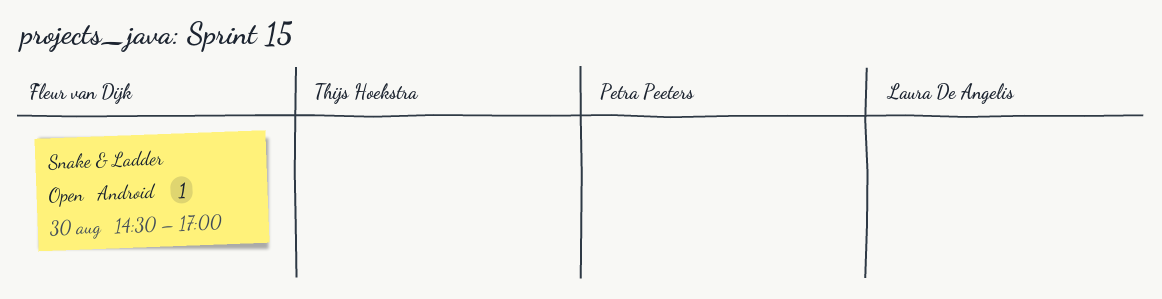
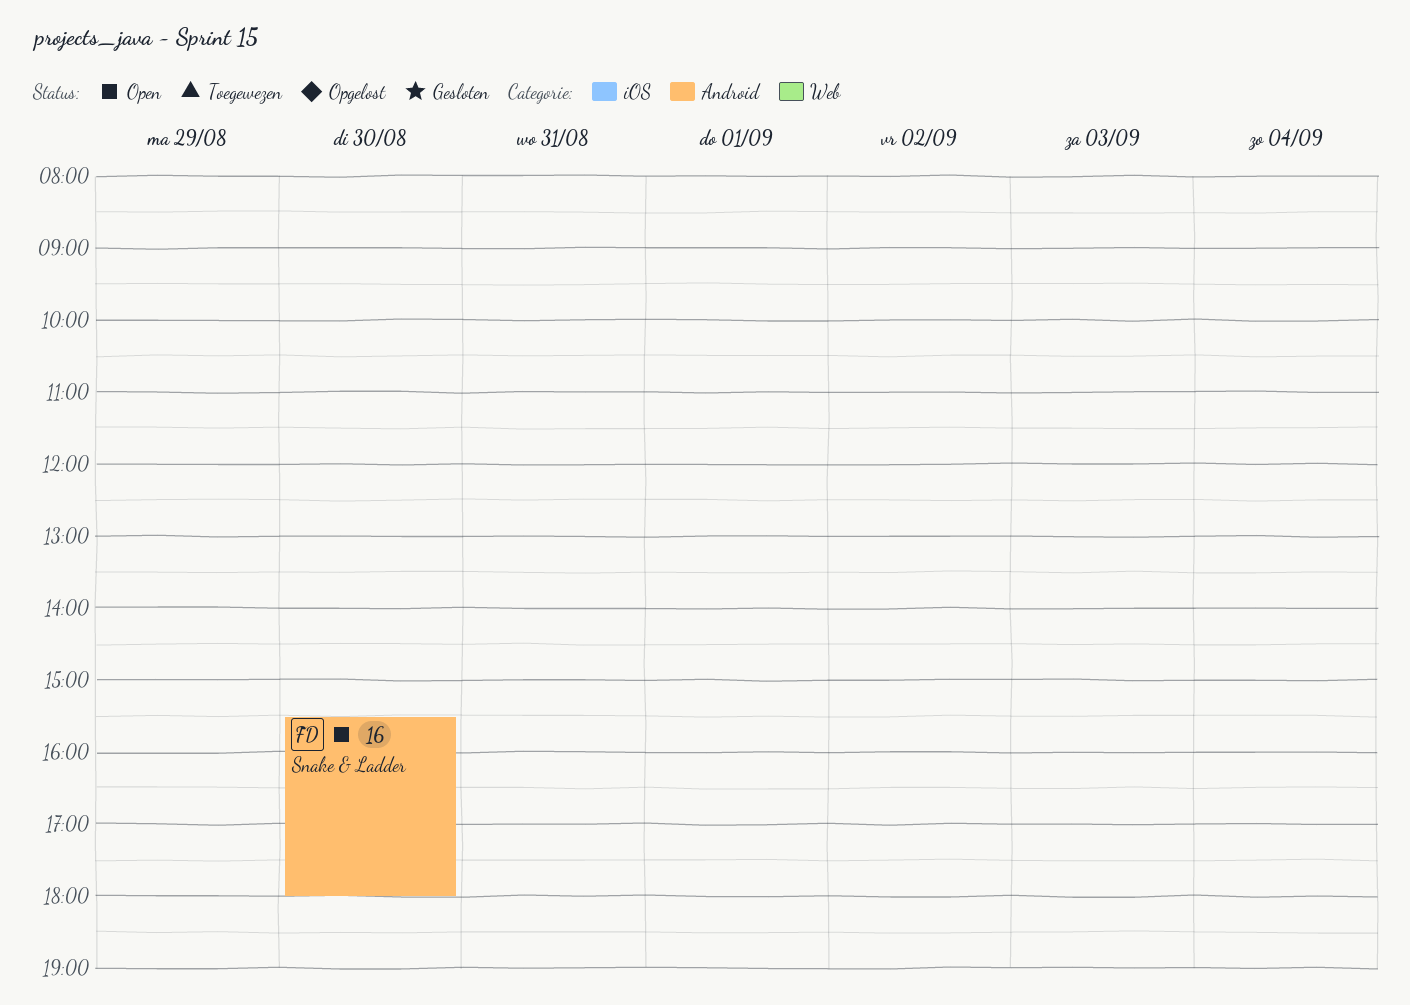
Snake & Ladder, estimate: 1 -> 16
Snake & Ladder, begins: 14:30 -> 15:30
Snake & Ladder, ends: 17:00 -> 18:00

